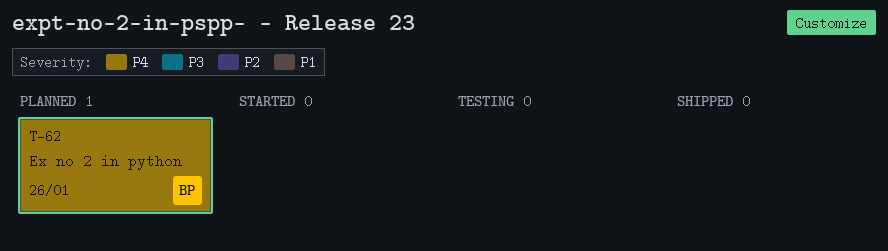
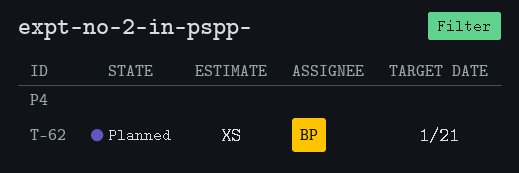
T-62, due: Jan 26 -> Jan 21

